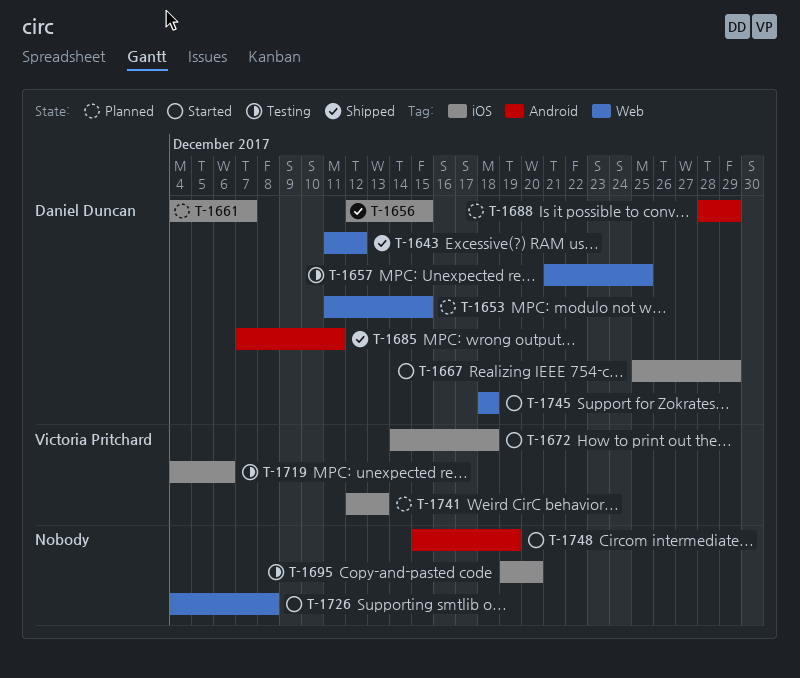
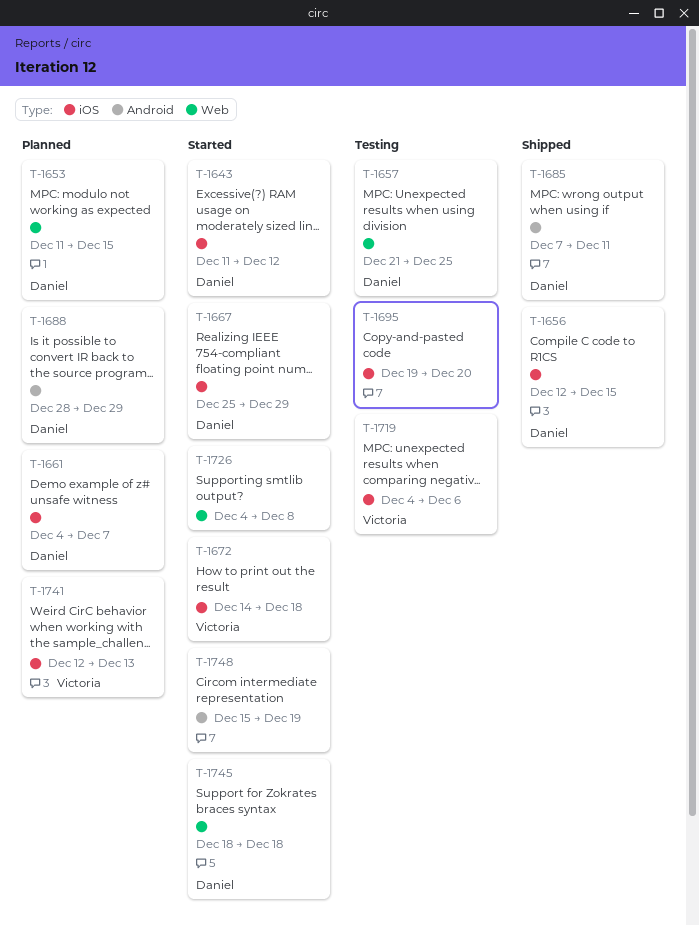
T-1643, status: Shipped -> Started
T-1643, label: Web -> iOS

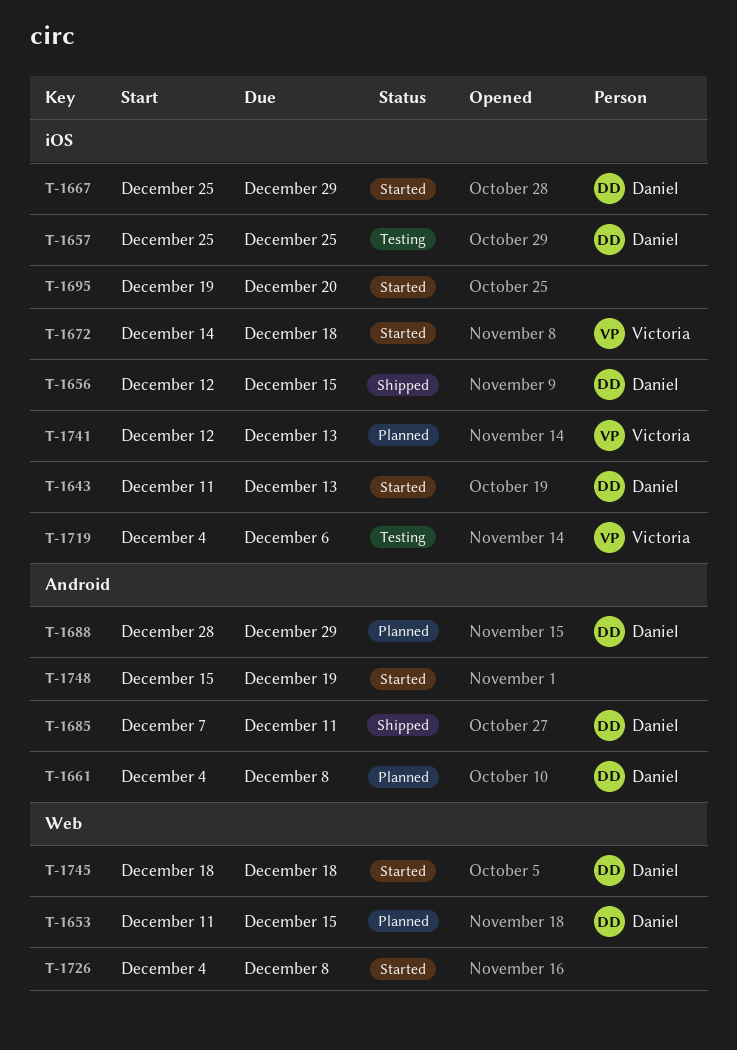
T-1643, due: Dec 12 -> Dec 13
T-1657, label: Web -> iOS
T-1657, start: Dec 21 -> Dec 25
T-1661, label: iOS -> Android
T-1661, due: Dec 7 -> Dec 8
T-1695, status: Testing -> Started

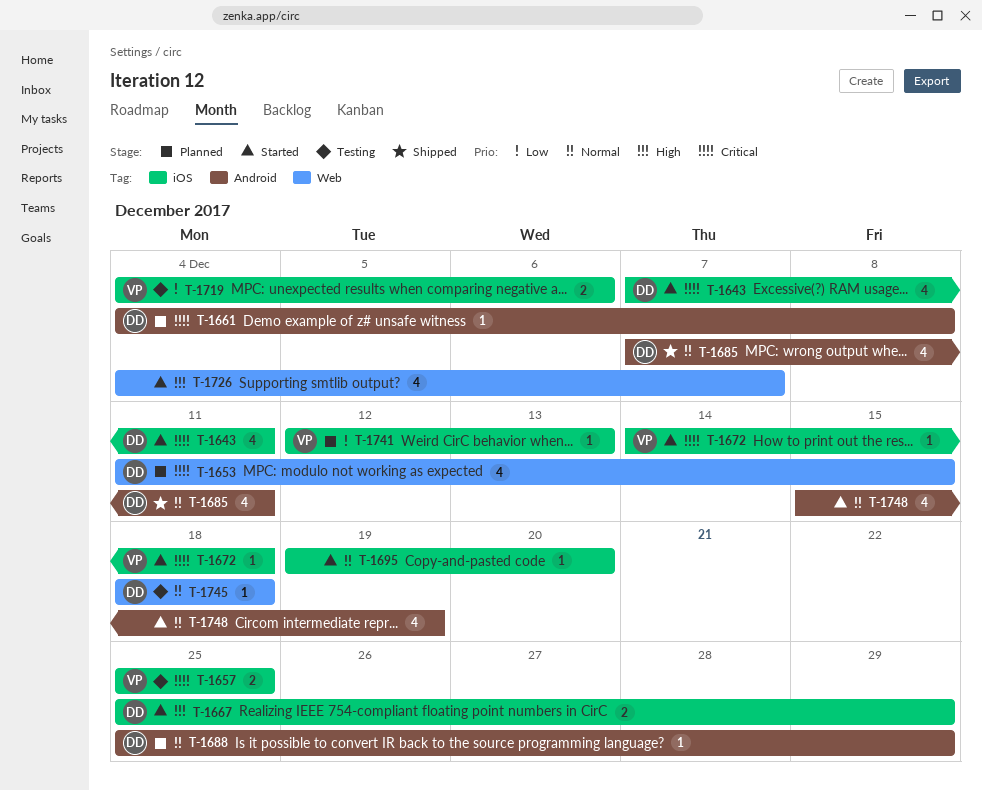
T-1643, start: Dec 11 -> Dec 7
T-1643, due: Dec 13 -> Dec 11
T-1656: present -> none
T-1657, owner: Daniel -> Victoria
T-1688, start: Dec 28 -> Dec 25
T-1726, due: Dec 8 -> Dec 7
T-1745, status: Started -> Testing

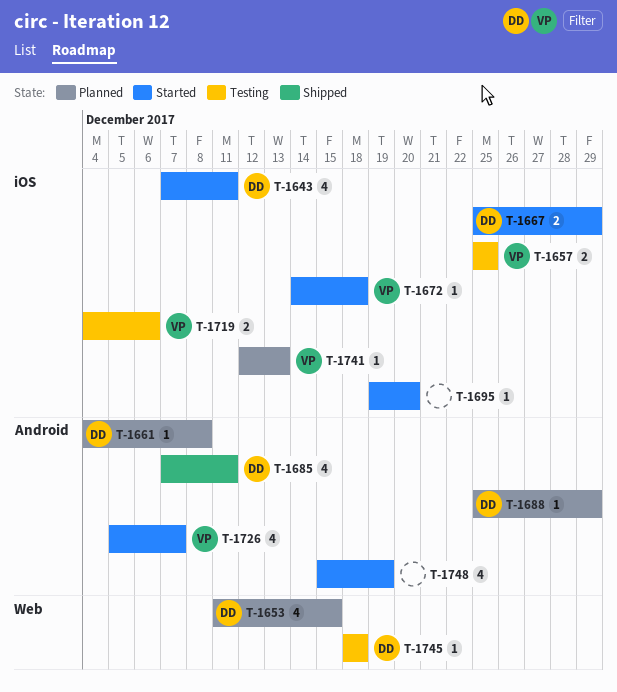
T-1726, owner: none -> VP
T-1726, label: Web -> Android
T-1726, start: Dec 4 -> Dec 5

